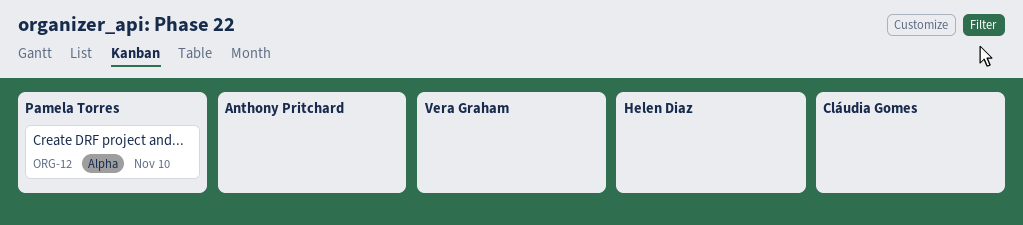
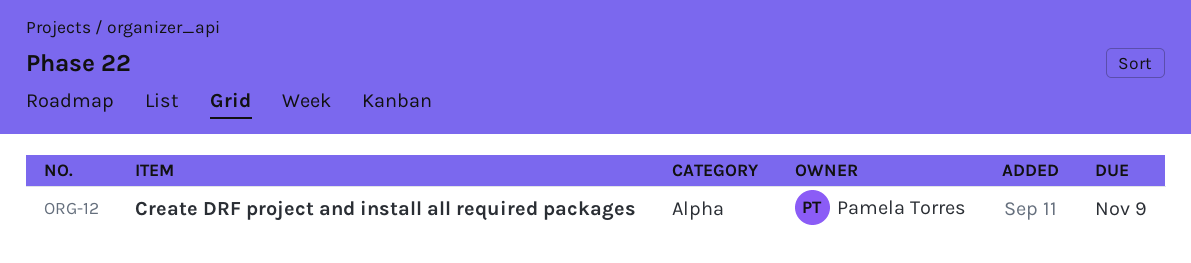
ORG-12, due: Nov 10 -> Nov 9

